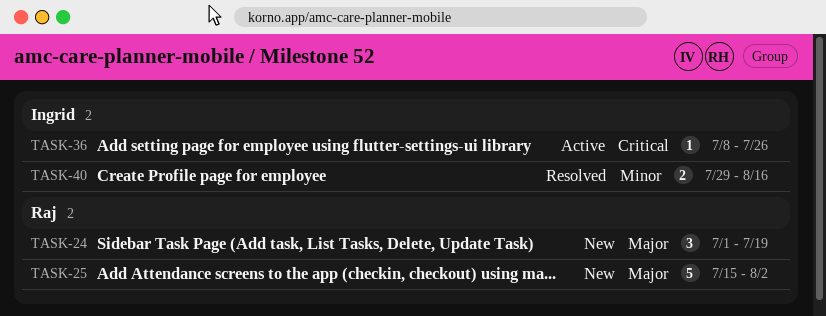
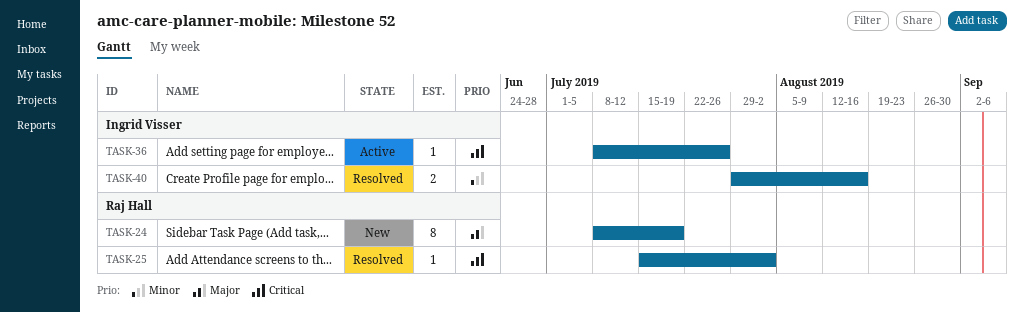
TASK-24, estimate: 3 -> 8
TASK-24, start: Jul 1 -> Jul 8
TASK-25, status: New -> Resolved
TASK-25, priority: Major -> Critical
TASK-25, estimate: 5 -> 1

